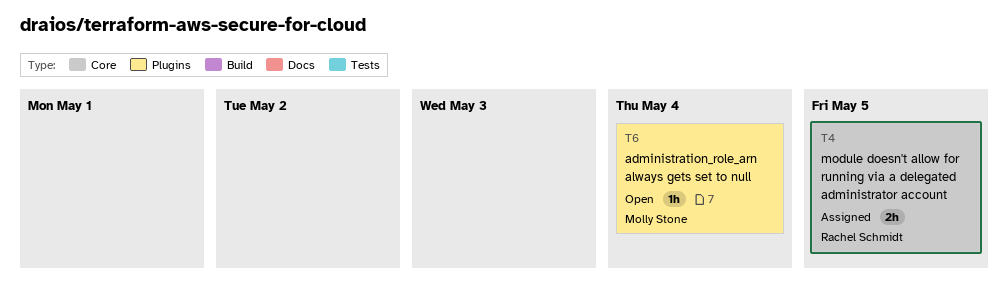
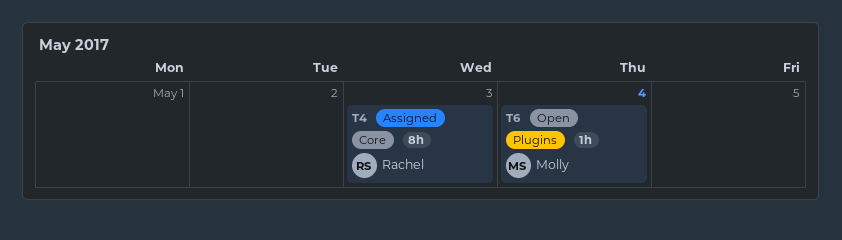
T4, estimate: 2h -> 8h
T4, due: May 5 -> May 3

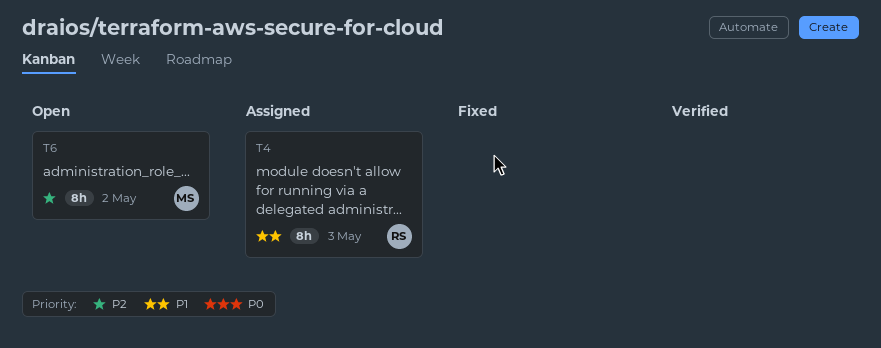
T6, estimate: 1h -> 8h
T6, due: May 4 -> May 2

